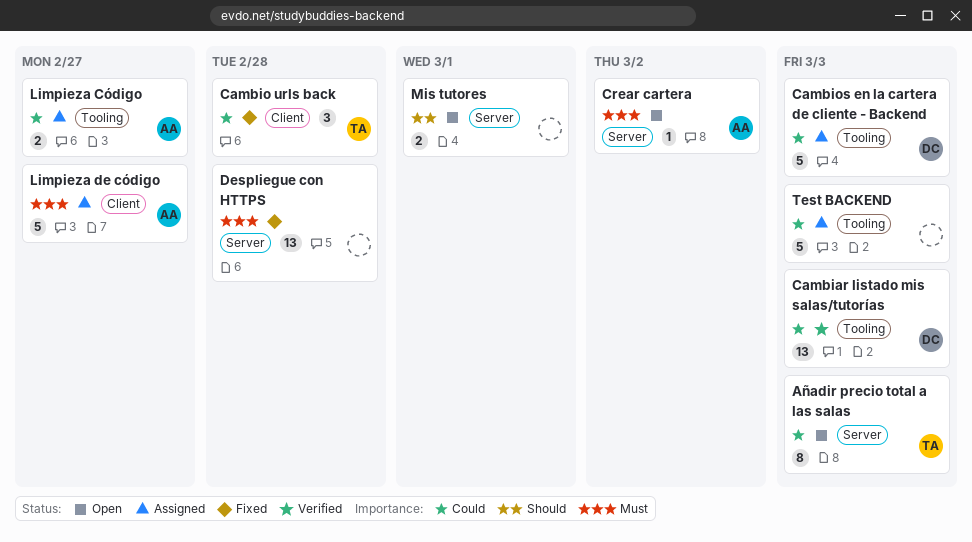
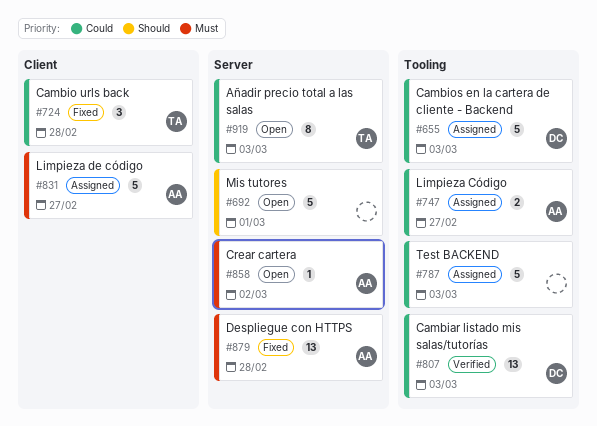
Despliegue con HTTPS, owner: none -> AA
Mis tutores, estimate: 2 -> 5

